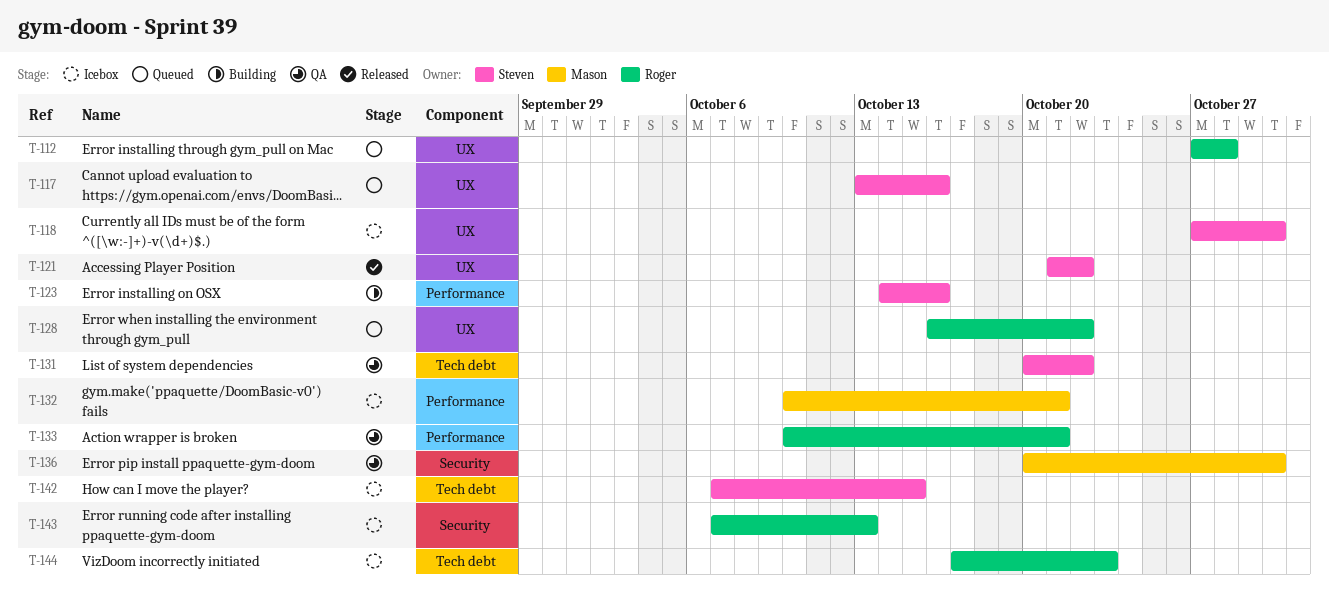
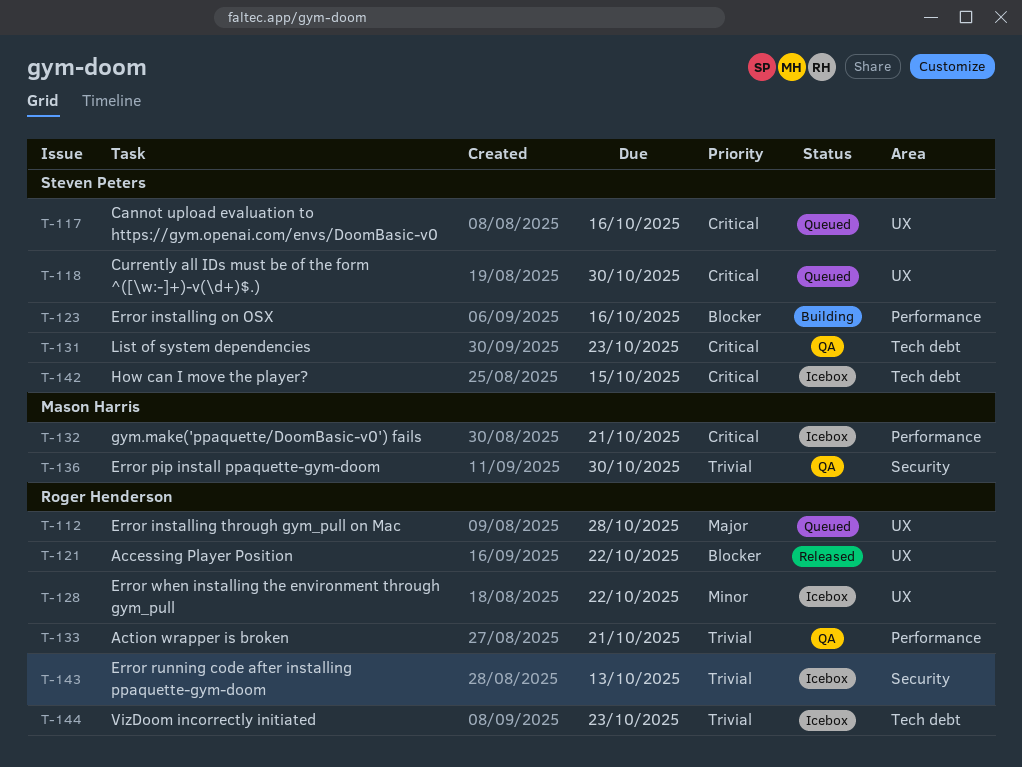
T-118, status: Icebox -> Queued
T-121, owner: Steven Peters -> Roger Henderson
T-128, status: Queued -> Icebox
T-131, due: Oct 22 -> Oct 23

